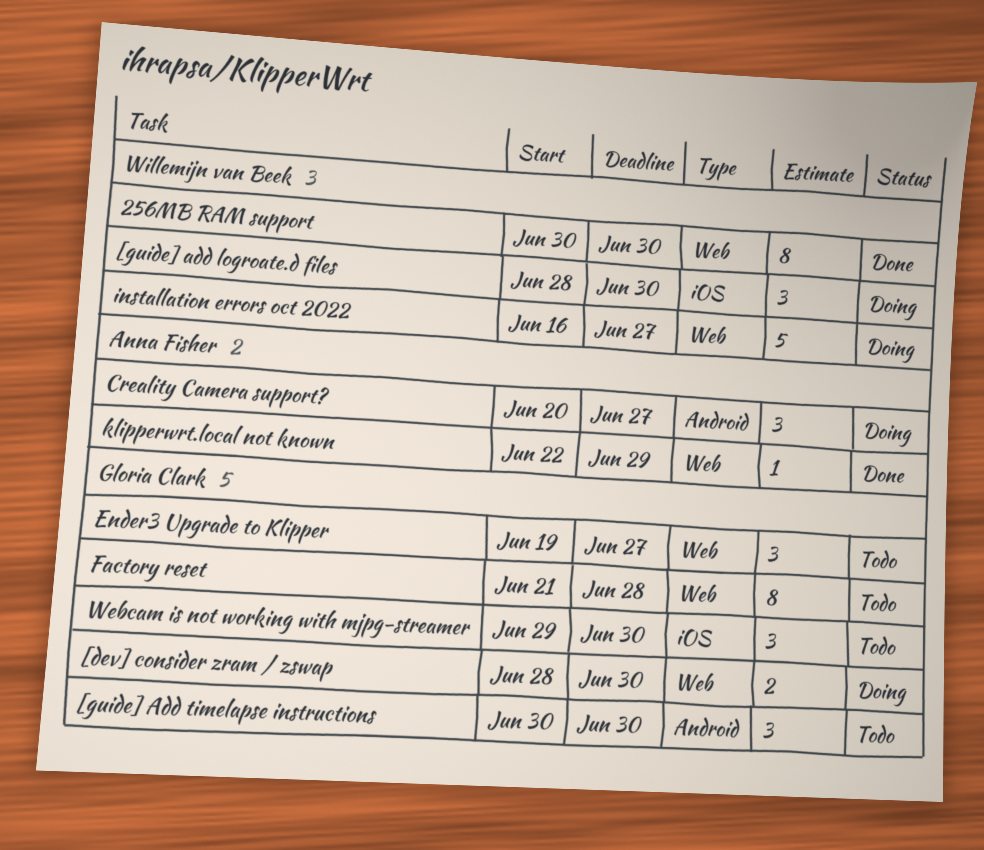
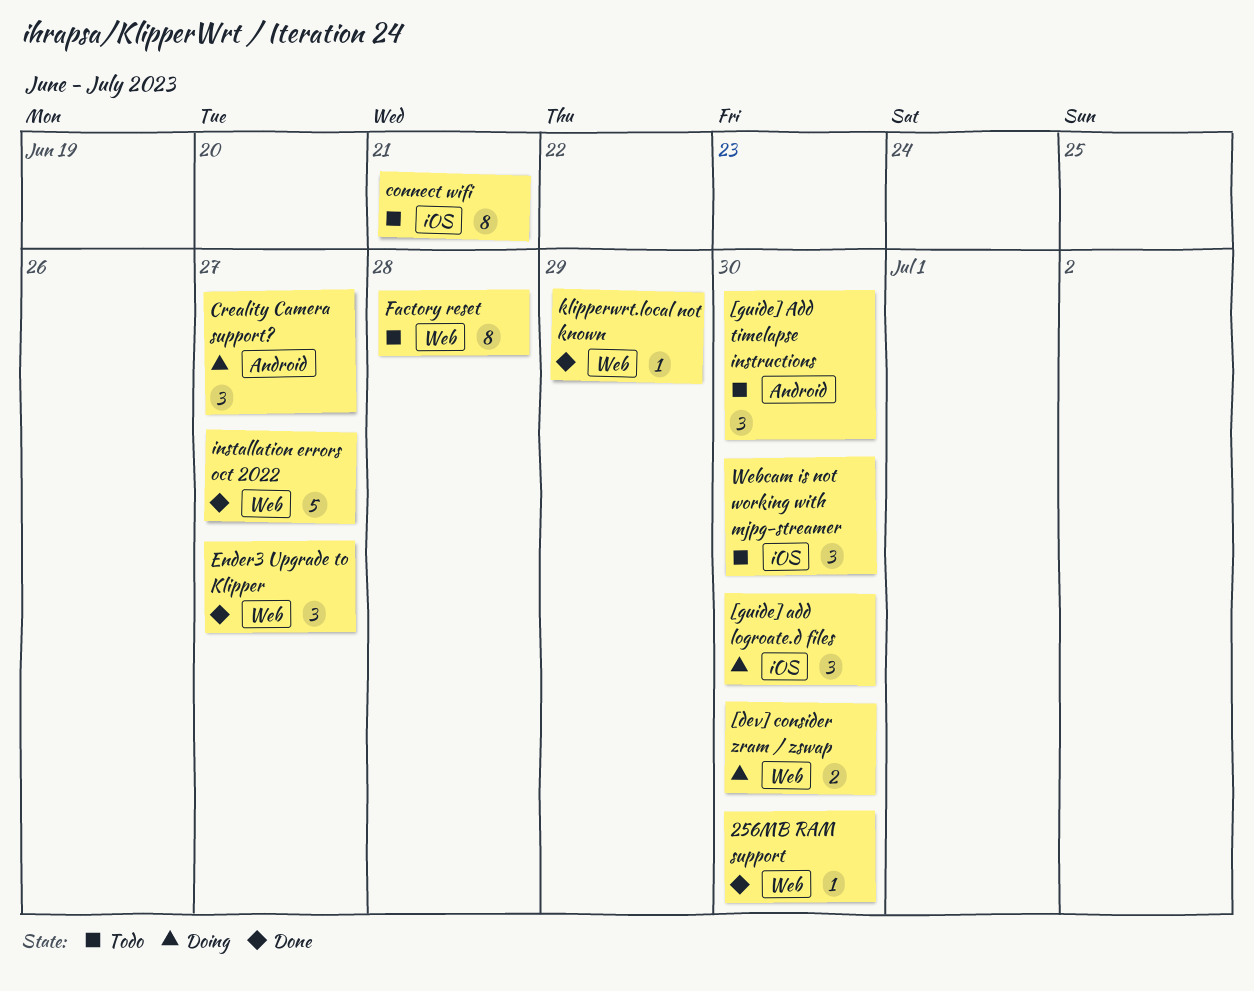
256MB RAM support, estimate: 8 -> 1
connect wifi: none -> present
Ender3 Upgrade to Klipper, status: Todo -> Done
installation errors oct 2022, status: Doing -> Done

